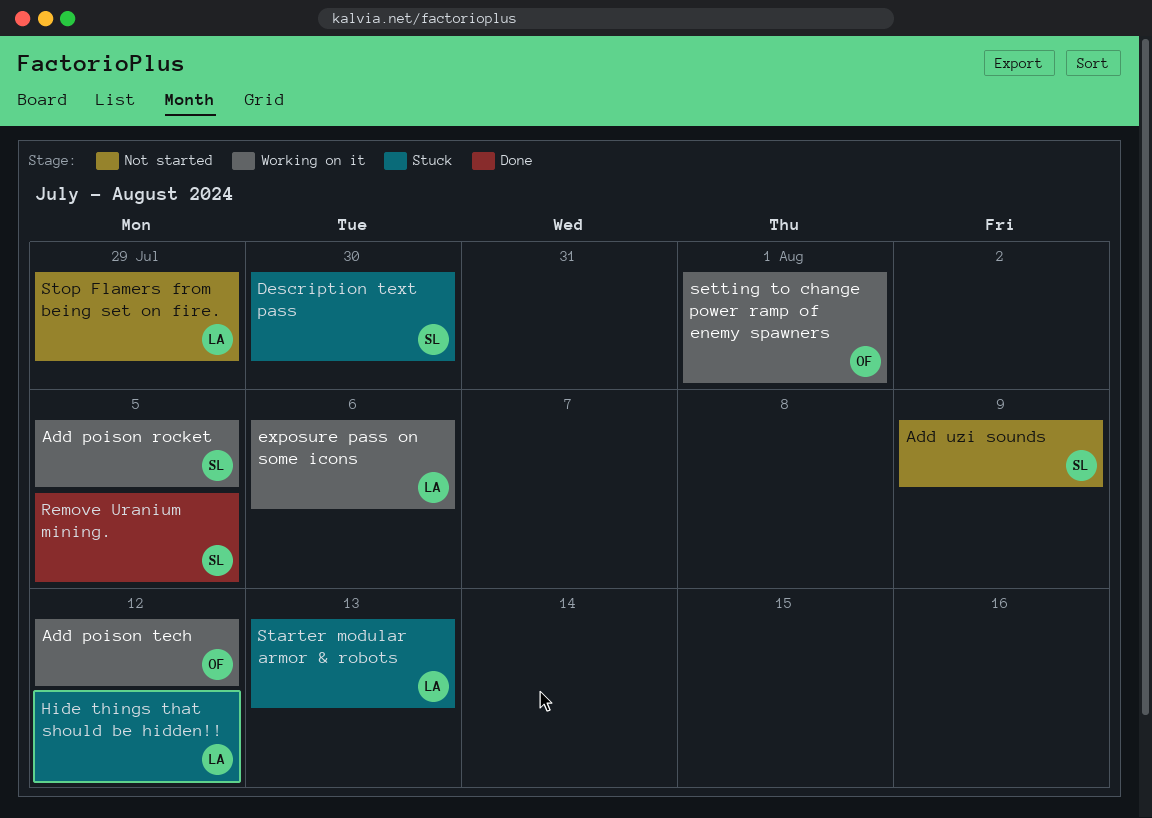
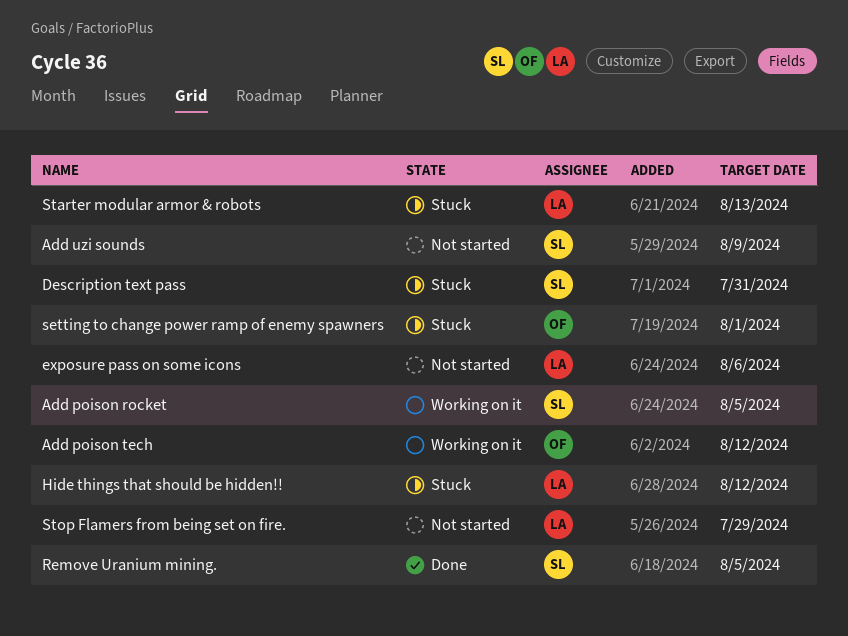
Description text pass, due: Jul 30 -> Jul 31
exposure pass on some icons, status: Working on it -> Not started
setting to change power ramp of enemy spawners, status: Working on it -> Stuck

